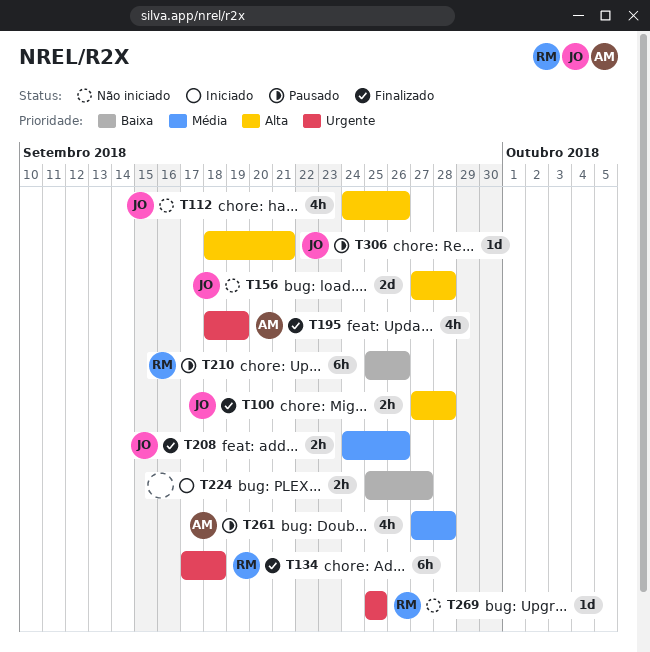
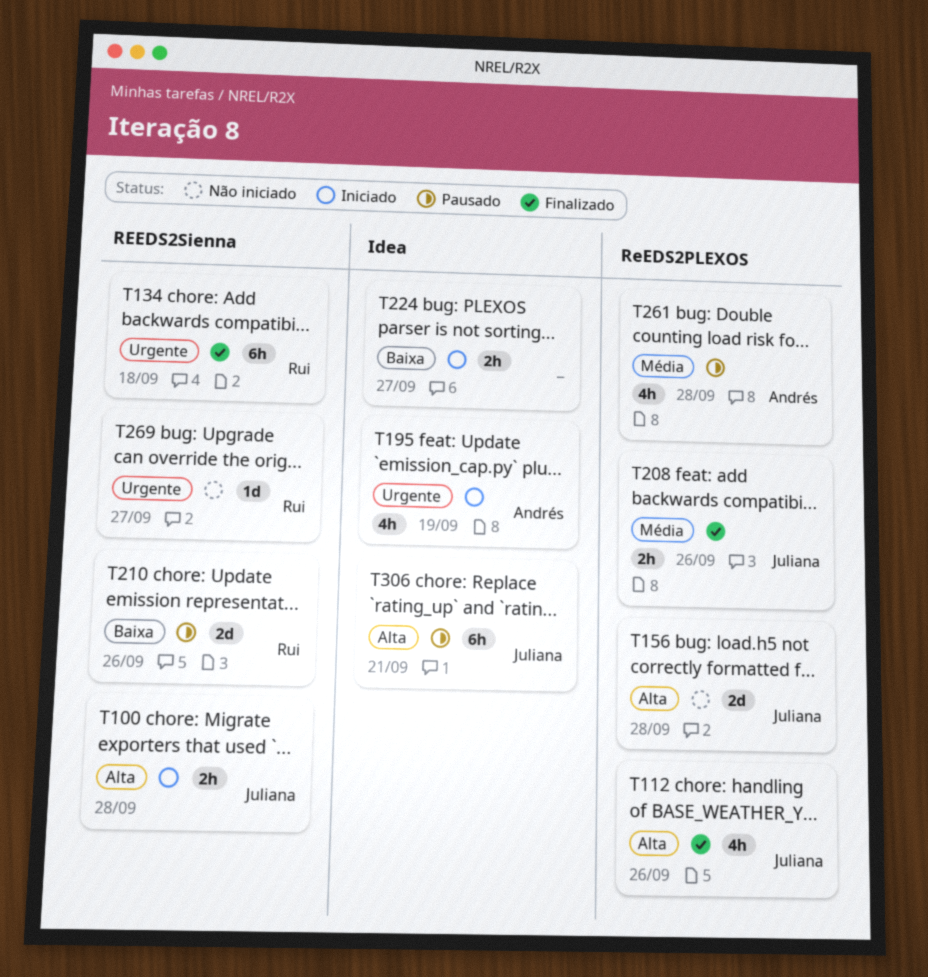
T100, status: Finalizado -> Iniciado
T112, status: Não iniciado -> Finalizado
T195, status: Finalizado -> Iniciado
T210, estimate: 6h -> 2d
T269, due: Sep 25 -> Sep 27
T306, estimate: 1d -> 6h

